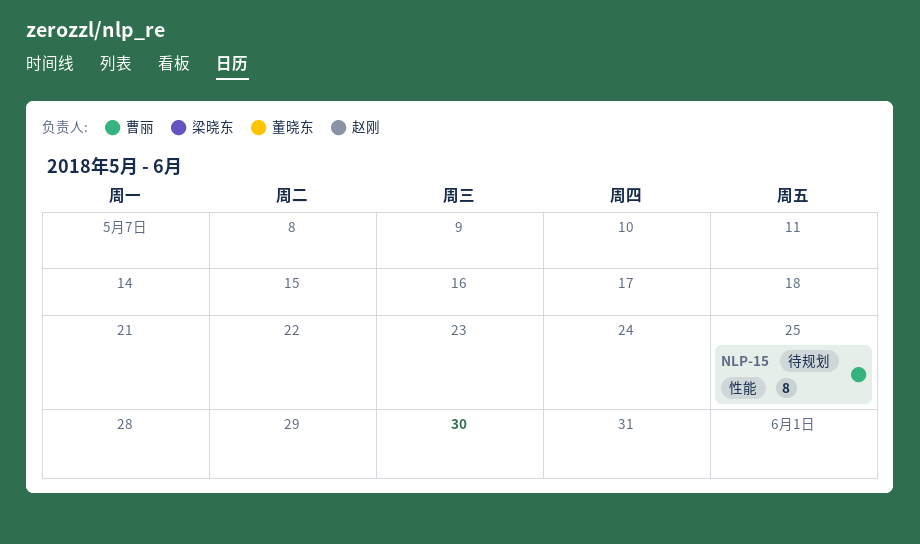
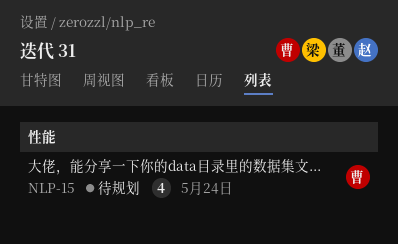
NLP-15, estimate: 8 -> 4
NLP-15, due: May 25 -> May 24

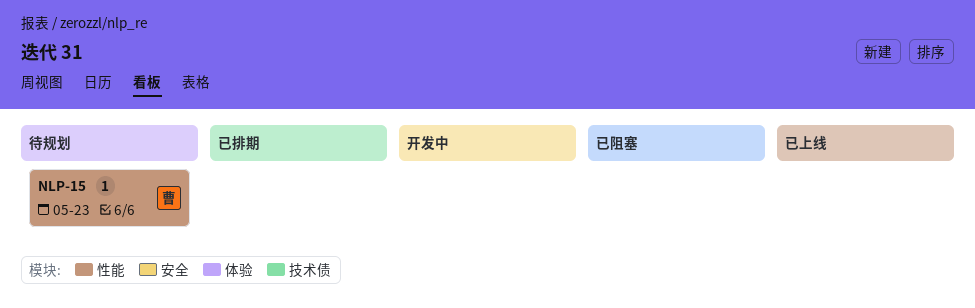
NLP-15, estimate: 4 -> 1
NLP-15, due: May 24 -> May 23

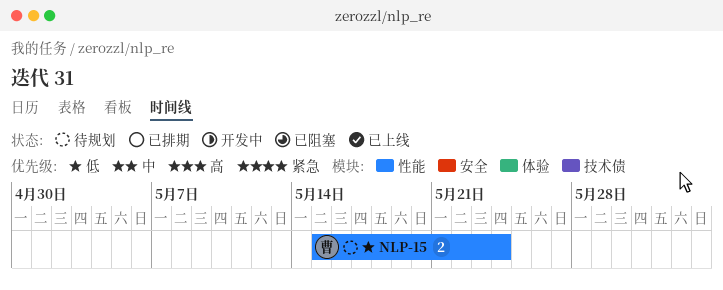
NLP-15, estimate: 1 -> 2
NLP-15, due: May 23 -> May 24

